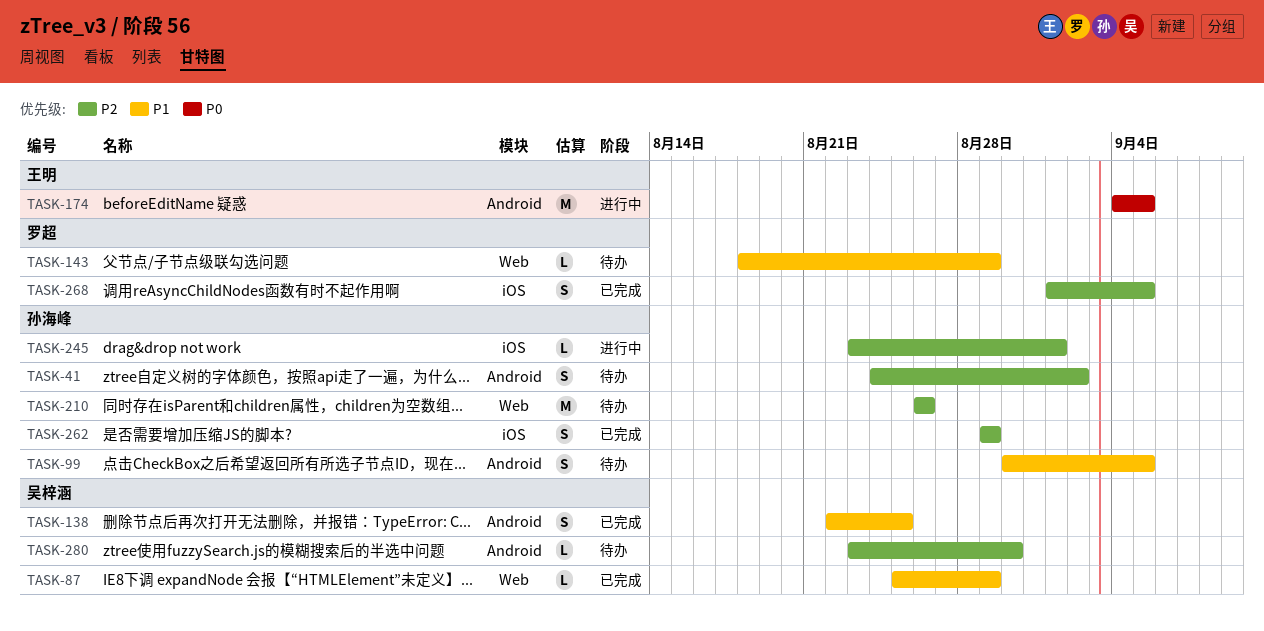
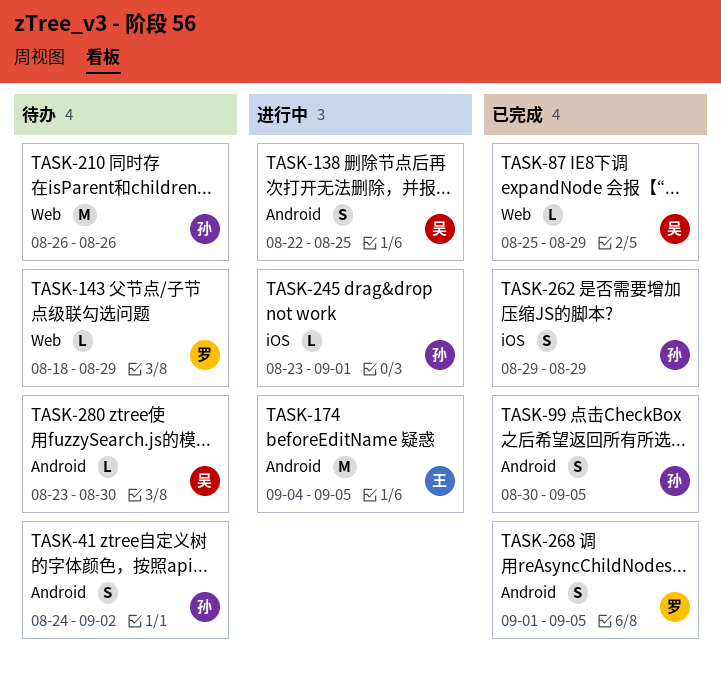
TASK-99, status: 待办 -> 已完成
TASK-138, status: 已完成 -> 进行中
TASK-268, label: iOS -> Android

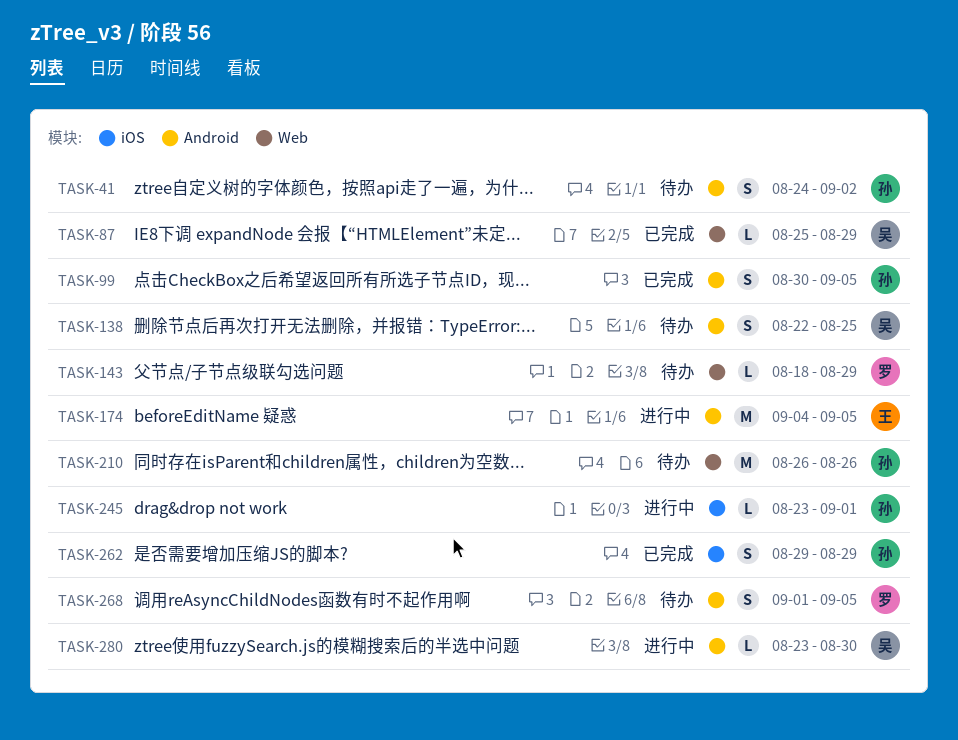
TASK-138, status: 进行中 -> 待办
TASK-268, status: 已完成 -> 待办
TASK-280, status: 待办 -> 进行中

